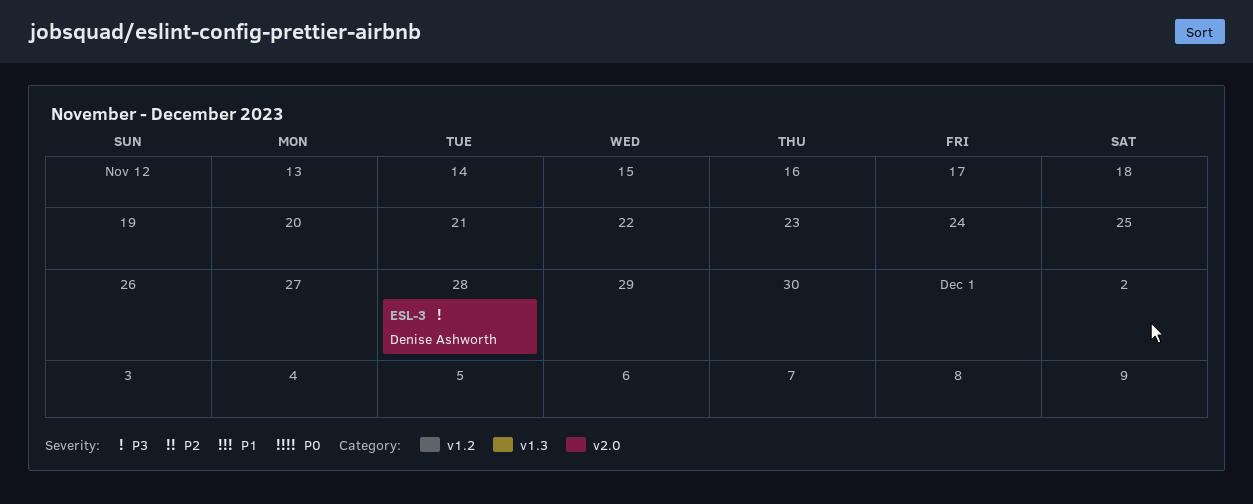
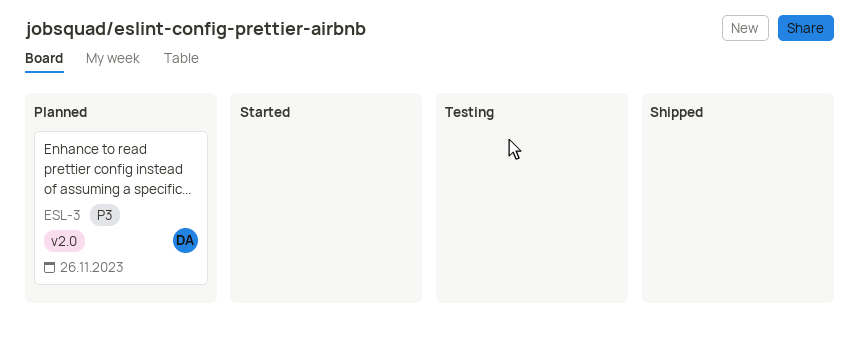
ESL-3, due: Nov 28 -> Nov 26

